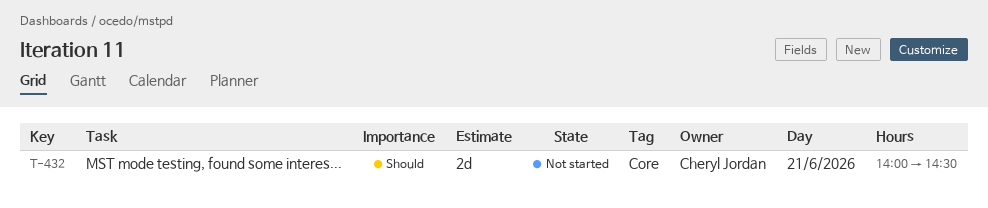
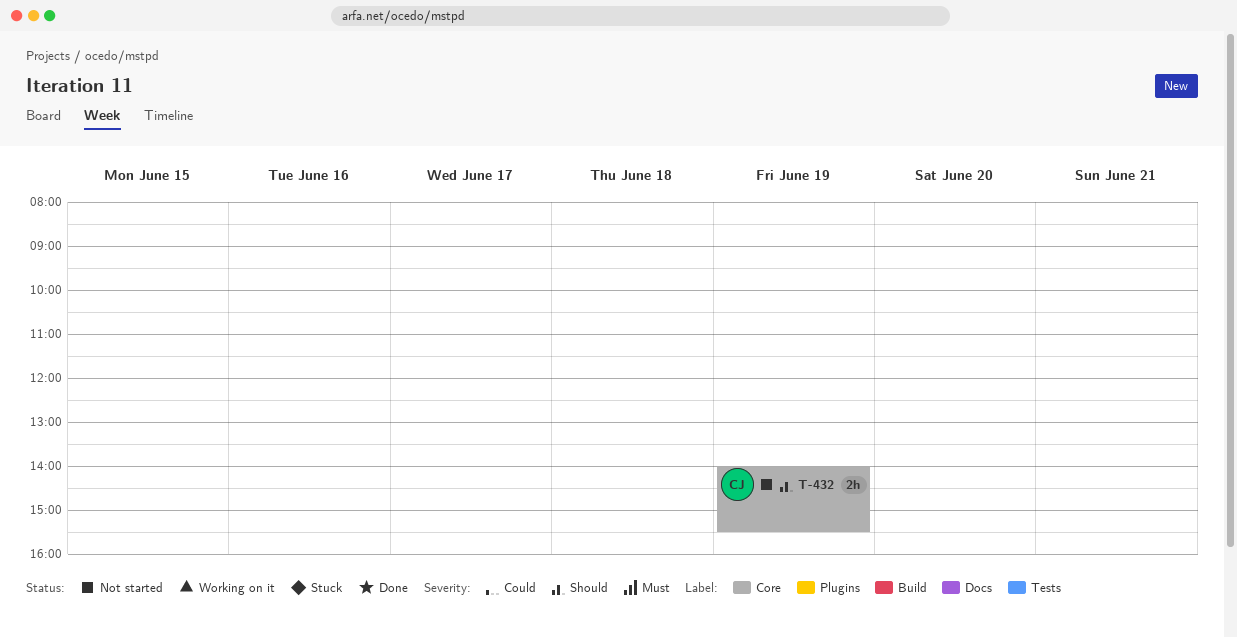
T-432, estimate: 2d -> 2h
T-432, day: Jun 21 -> Jun 19
T-432, ends: 14:30 -> 15:30

